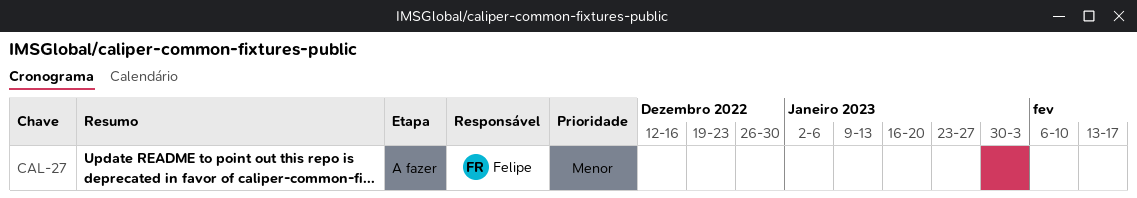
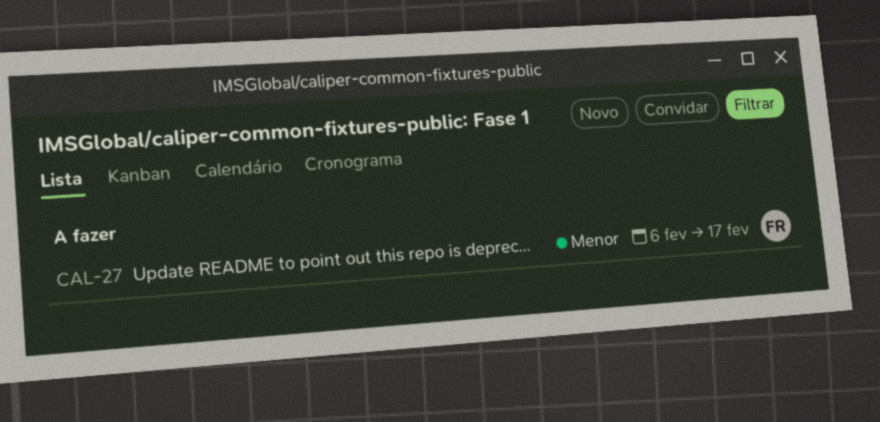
CAL-27, start: Jan 30 -> Feb 6
CAL-27, due: Feb 3 -> Feb 17

